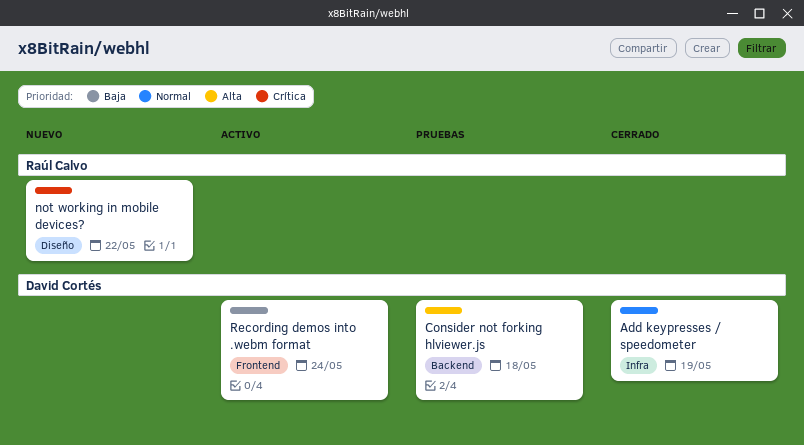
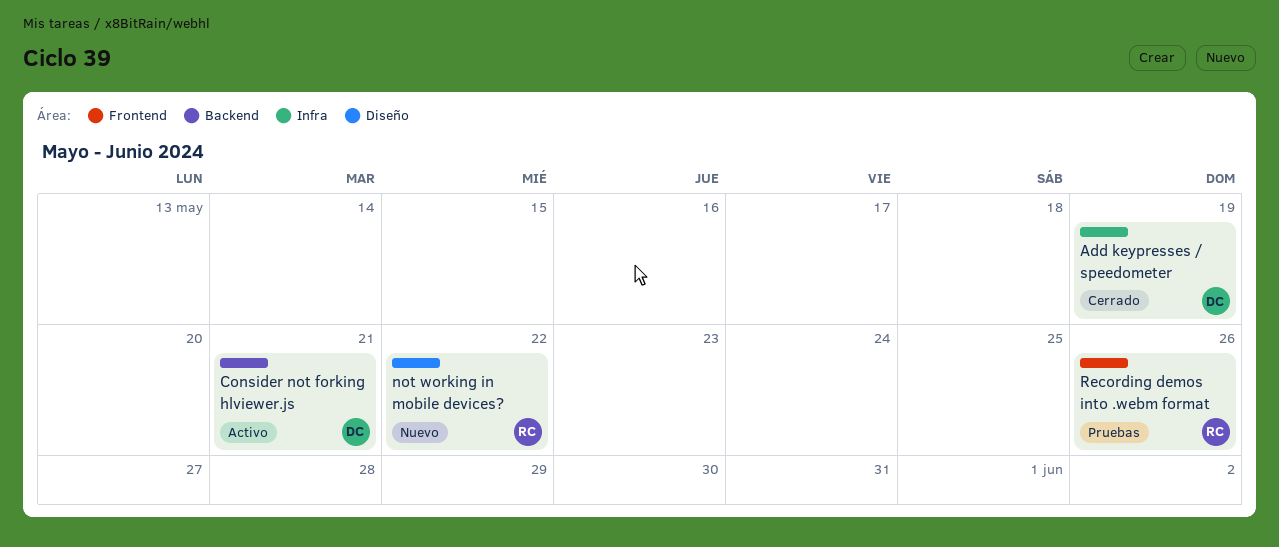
Consider not forking hlviewer.js, status: Pruebas -> Activo
Consider not forking hlviewer.js, due: May 18 -> May 21
Recording demos into .webm format, status: Activo -> Pruebas
Recording demos into .webm format, owner: David Cortés -> Raúl Calvo
Recording demos into .webm format, due: May 24 -> May 26

